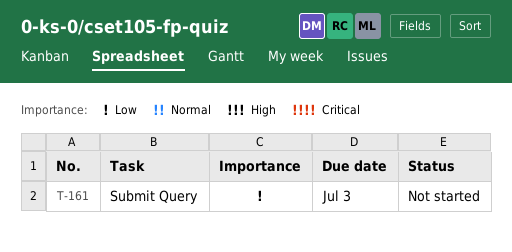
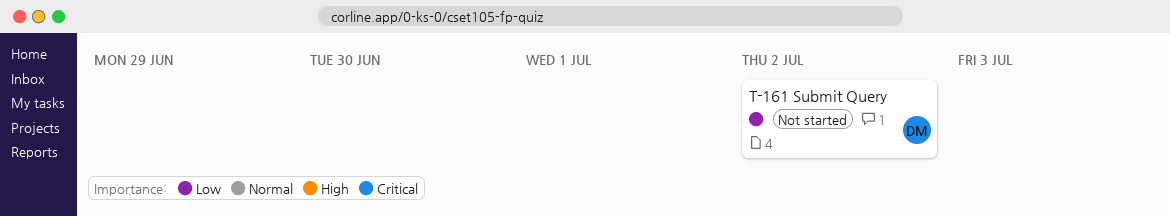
T-161, due: Jul 3 -> Jul 2

